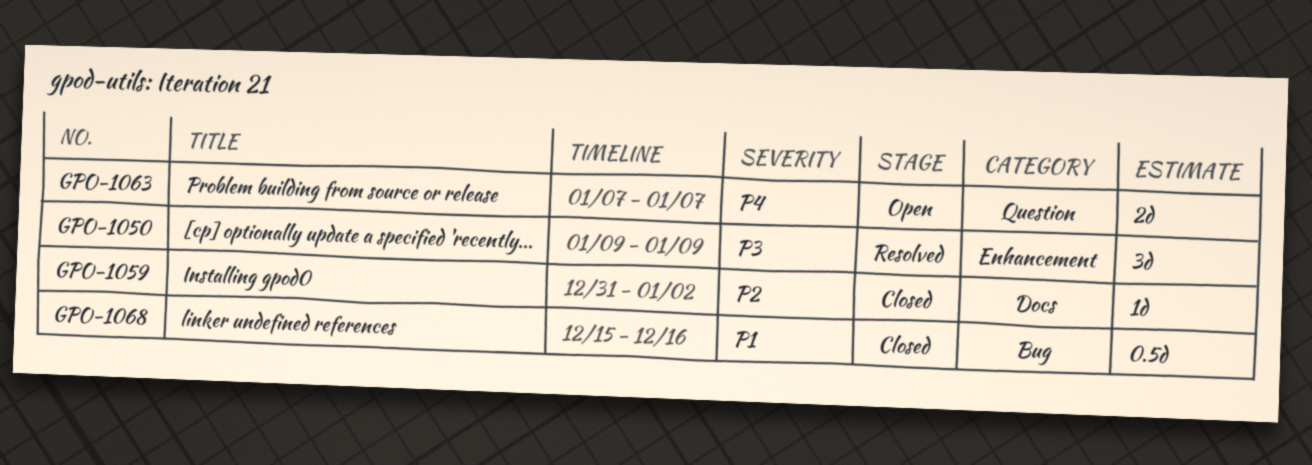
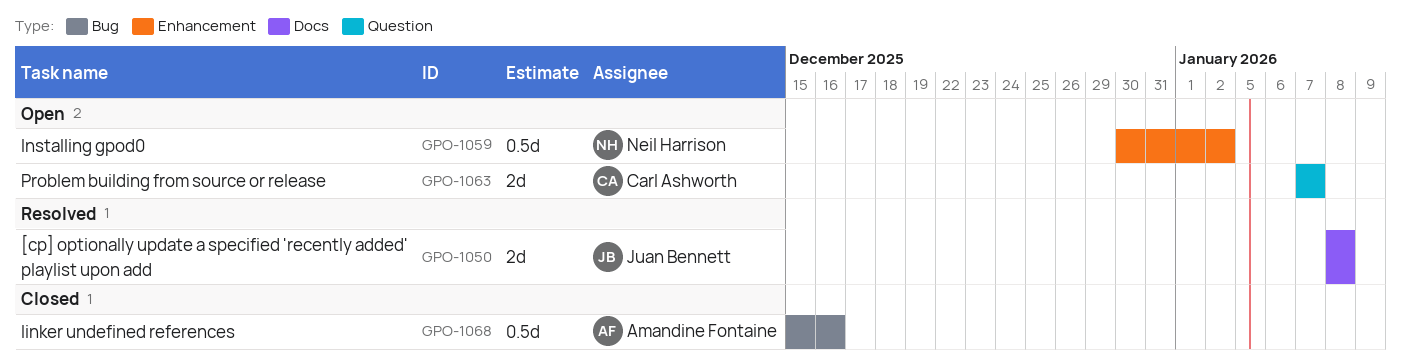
GPO-1050, label: Enhancement -> Docs
GPO-1050, estimate: 3d -> 2d
GPO-1050, start: Jan 9 -> Jan 8
GPO-1050, due: Jan 9 -> Jan 8
GPO-1059, status: Closed -> Open
GPO-1059, label: Docs -> Enhancement
GPO-1059, estimate: 1d -> 0.5d
GPO-1059, start: Dec 31 -> Dec 30

